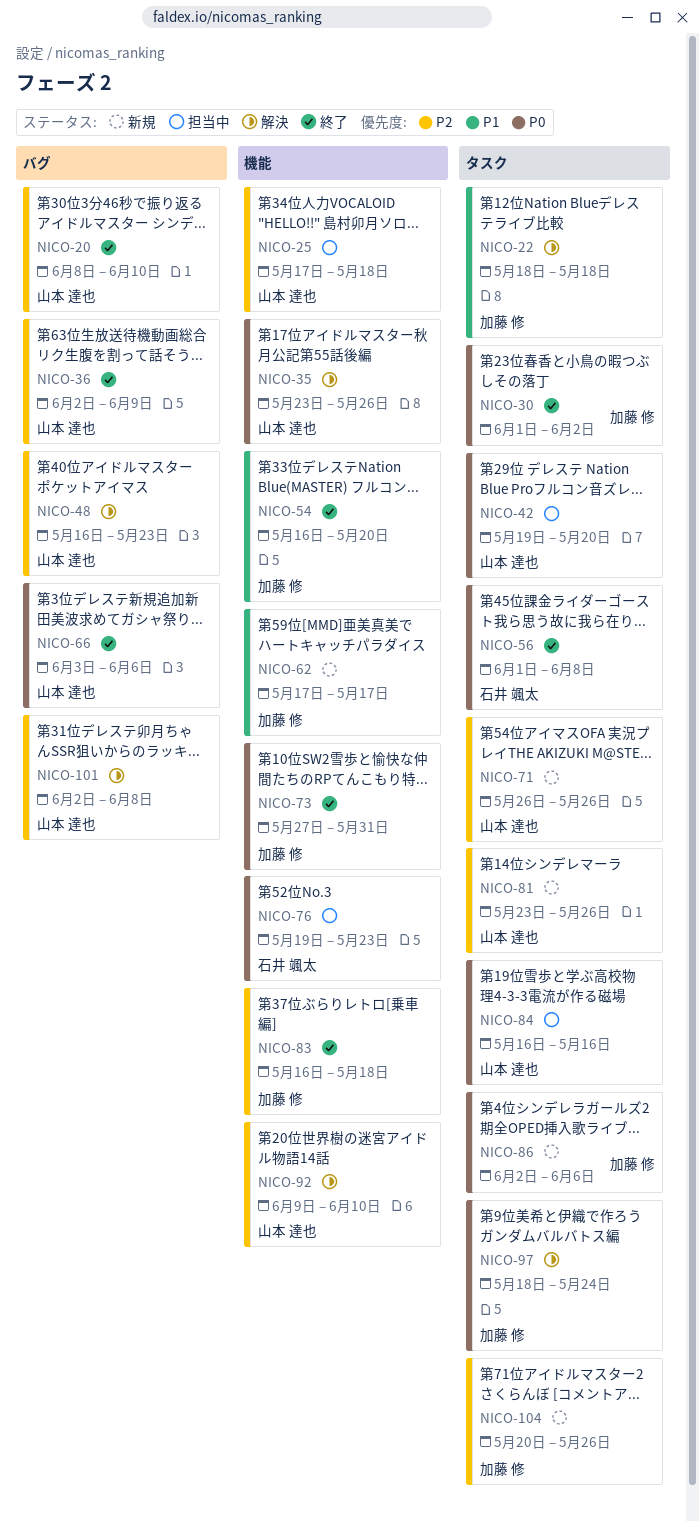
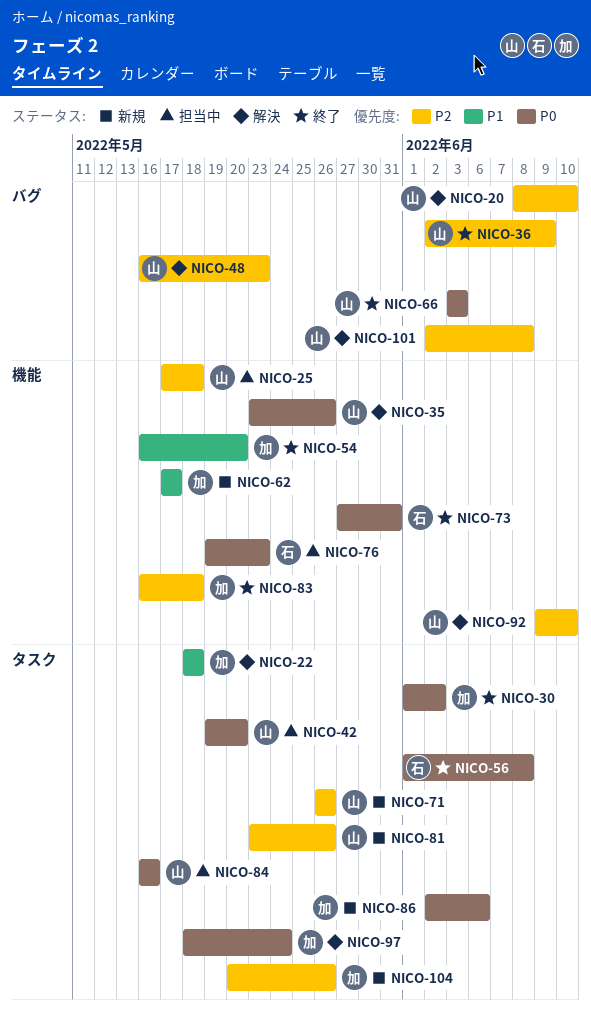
NICO-20, status: 終了 -> 解決
NICO-66, due: Jun 6 -> Jun 3
NICO-73, owner: 加藤 修 -> 石井 颯太

